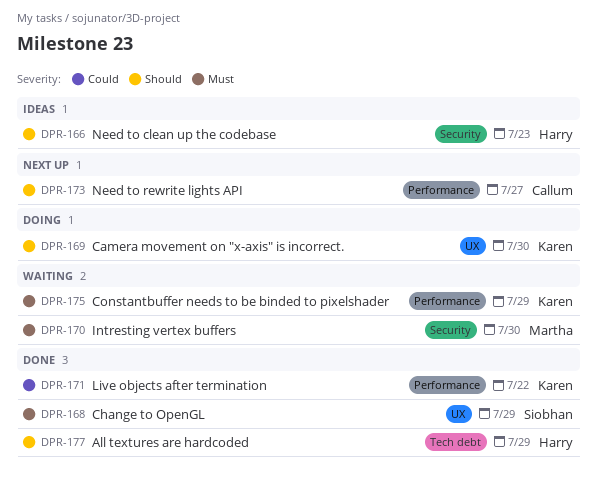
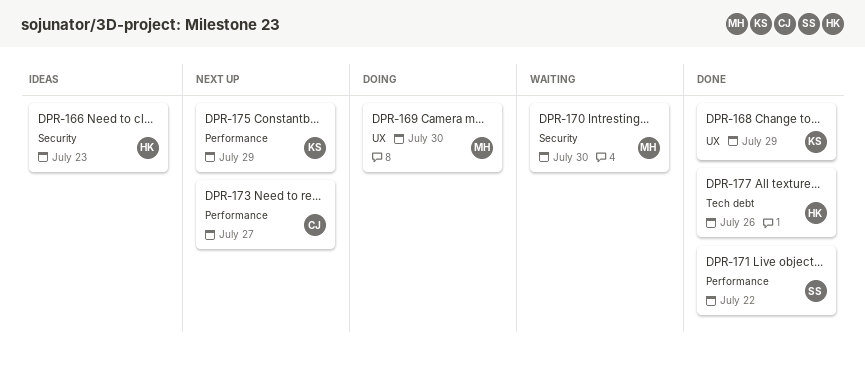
DPR-168, owner: Siobhan -> Karen
DPR-169, owner: Karen -> Martha
DPR-171, owner: Karen -> Siobhan
DPR-175, status: Waiting -> Next up
DPR-177, due: Jul 29 -> Jul 26

